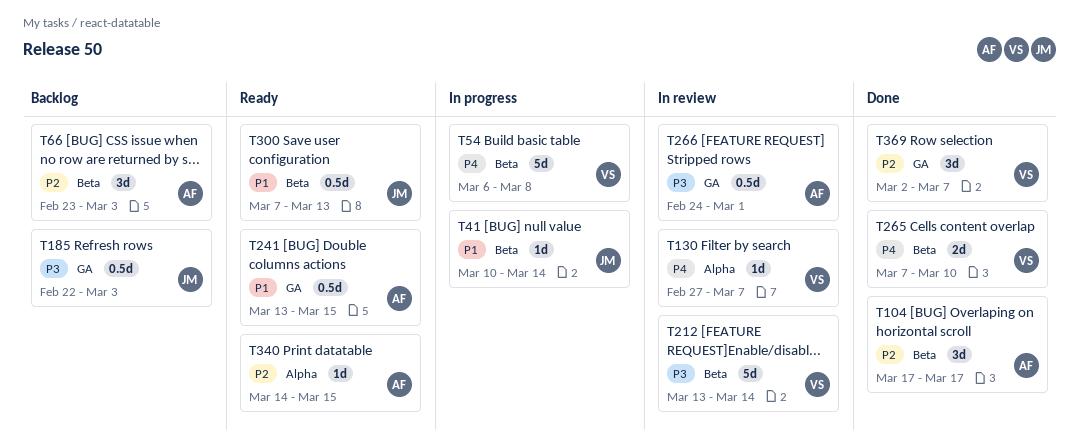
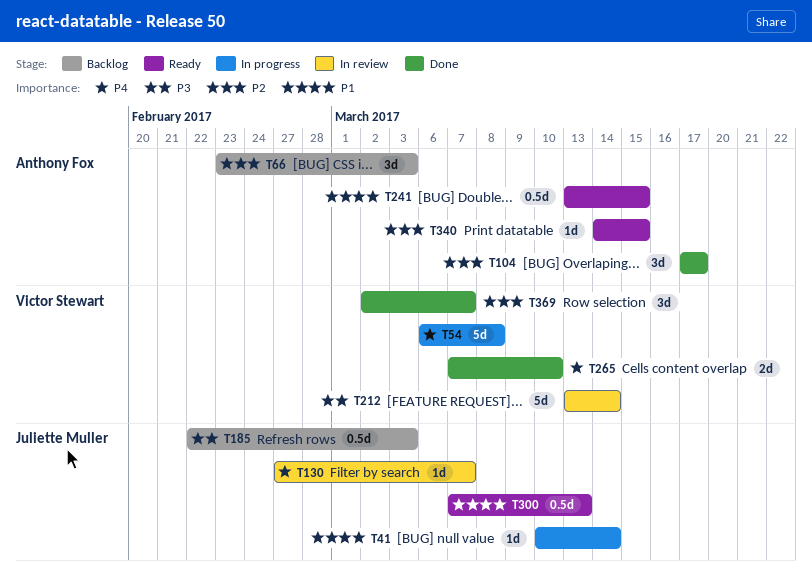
T130, owner: Victor Stewart -> Juliette Muller
T266: present -> none

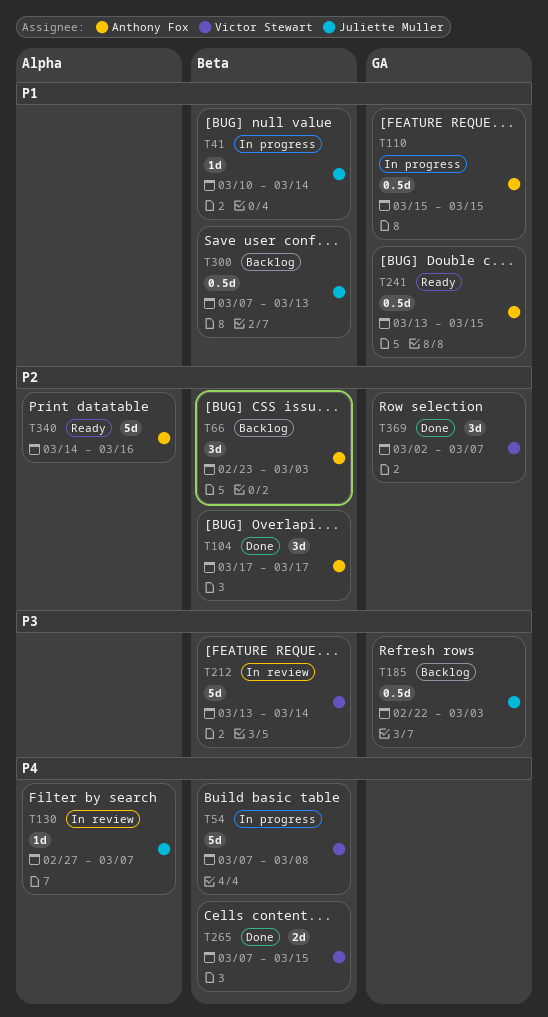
T54, start: Mar 6 -> Mar 7
T110: none -> present
T265, due: Mar 10 -> Mar 15
T300, status: Ready -> Backlog
T340, estimate: 1d -> 5d
T340, due: Mar 15 -> Mar 16

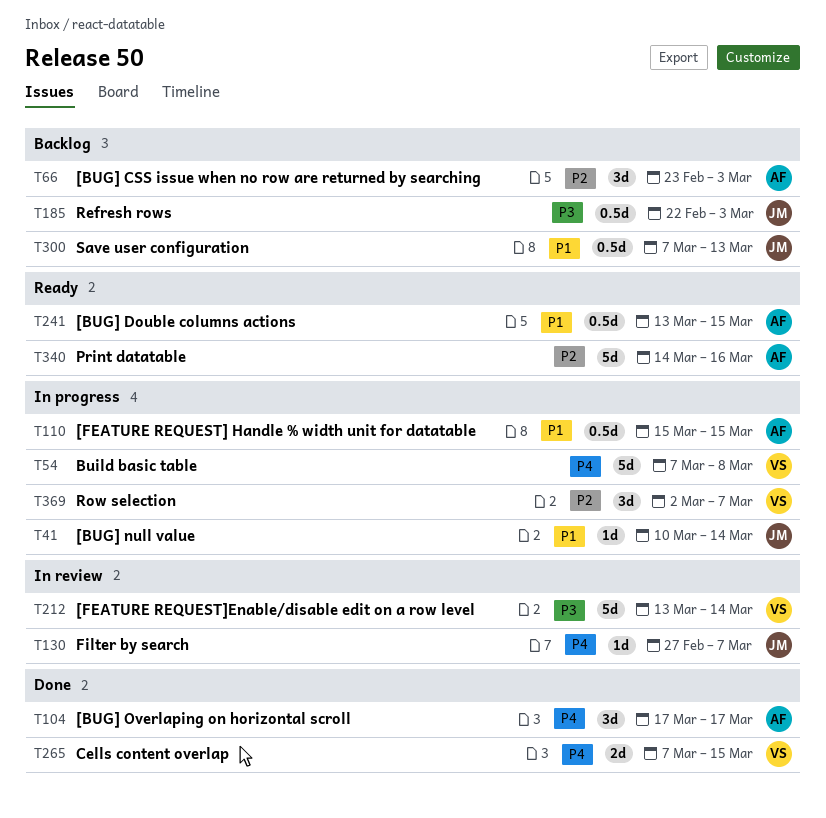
T104, priority: P2 -> P4
T369, status: Done -> In progress

